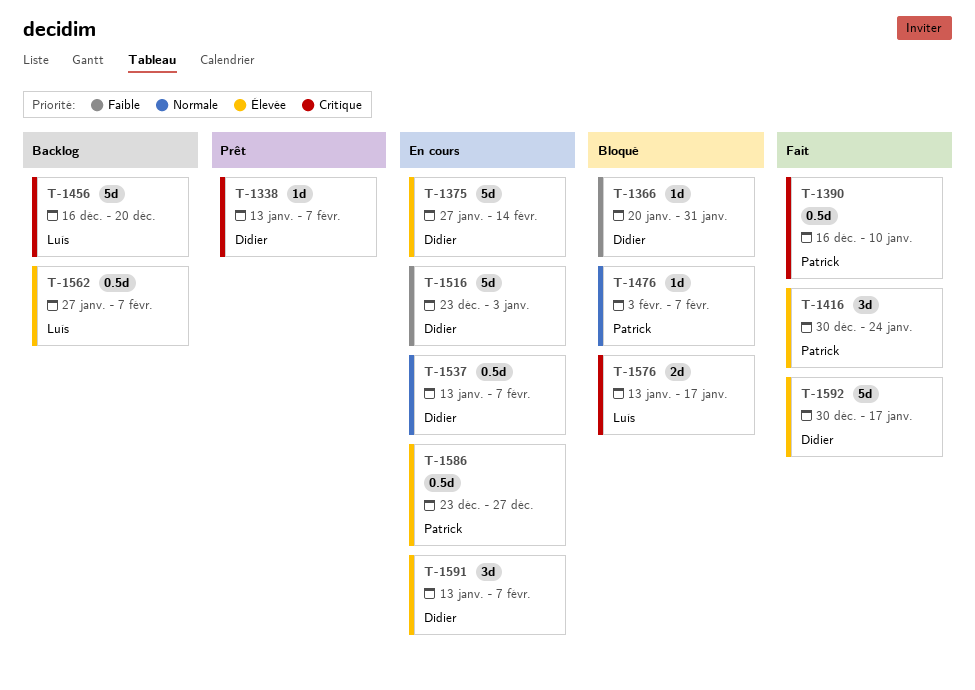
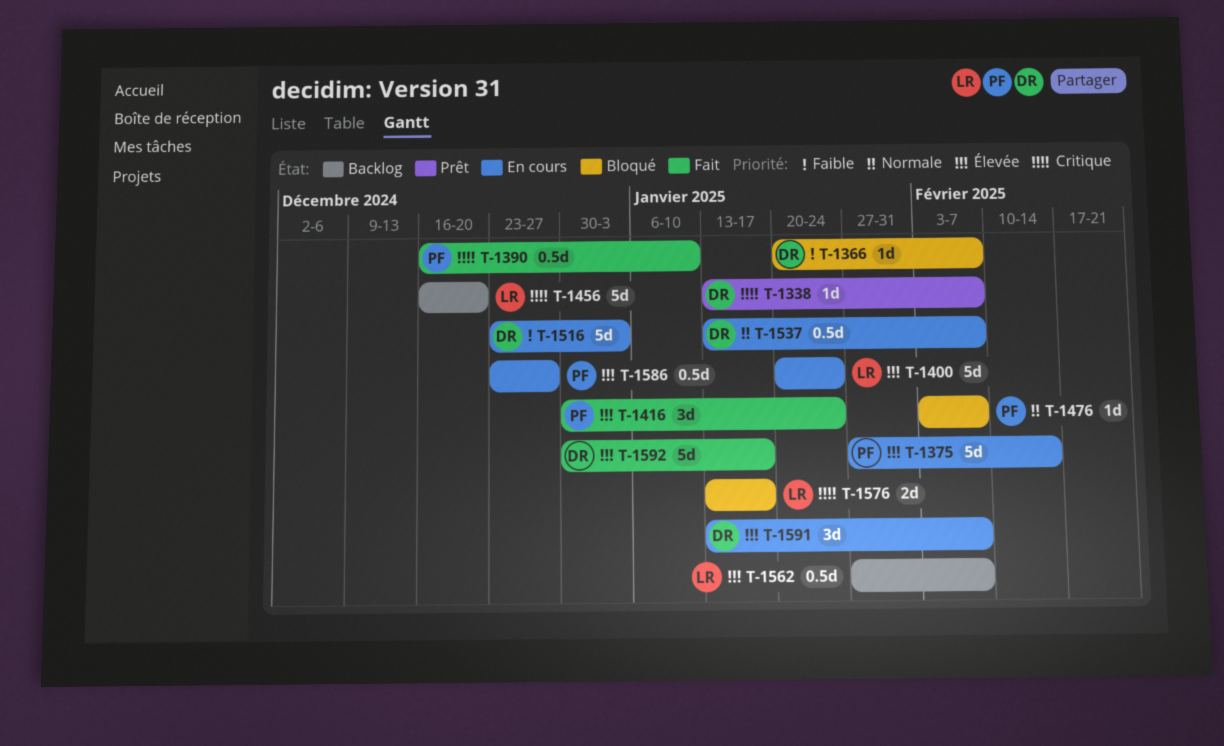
T-1366, due: Jan 31 -> Feb 7
T-1375, owner: Didier -> Patrick
T-1400: none -> present

